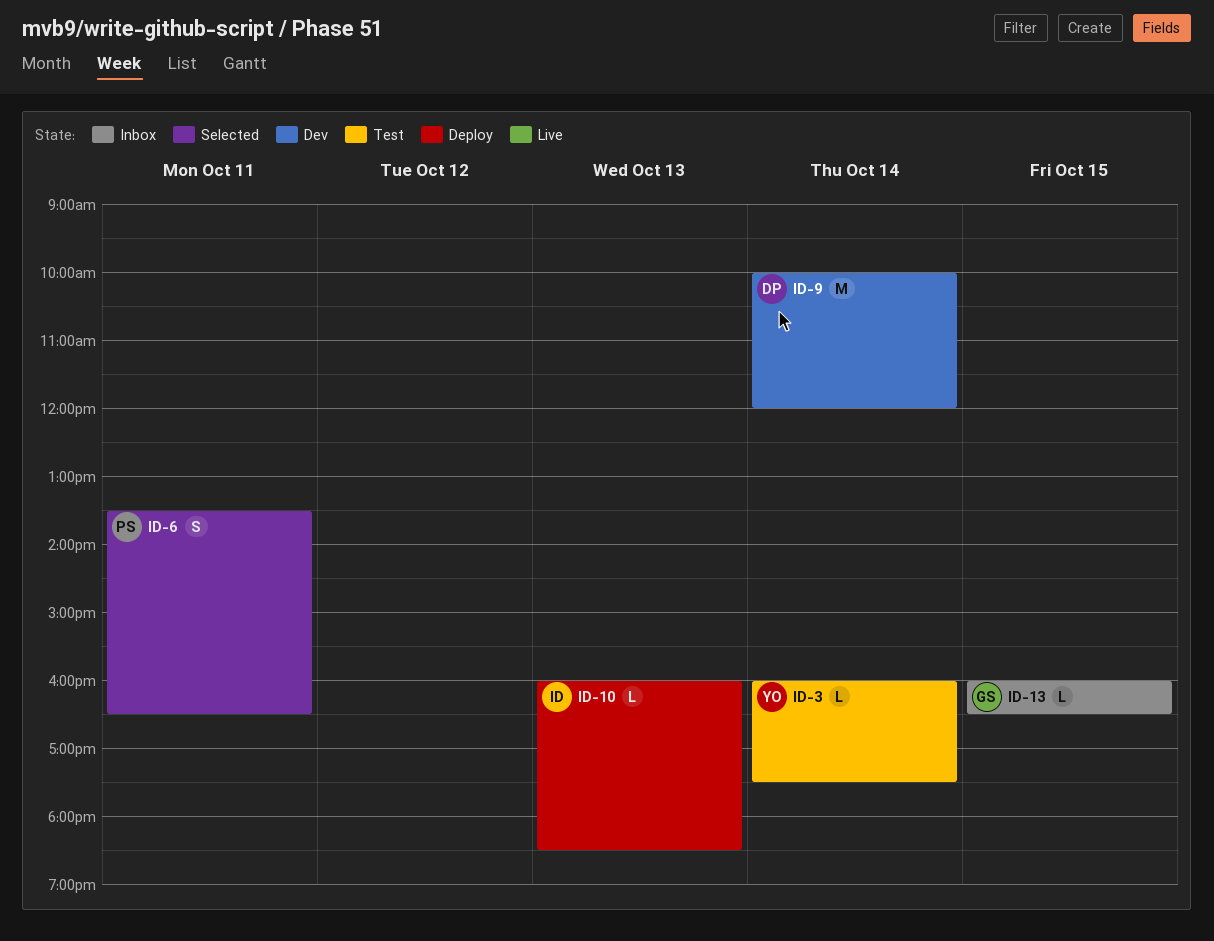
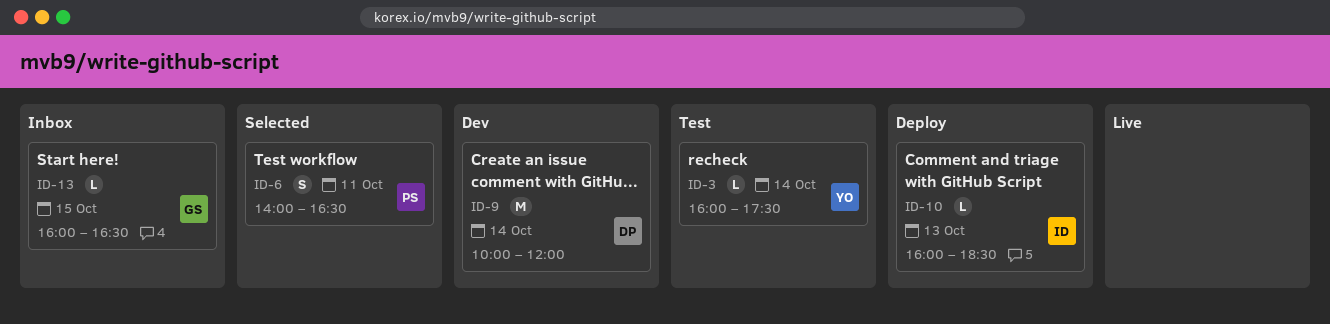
ID-6, begins: 13:30 -> 14:00

